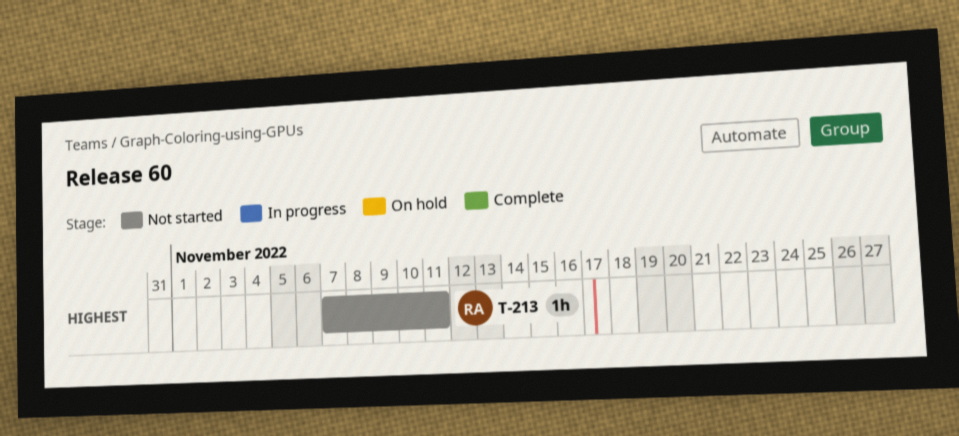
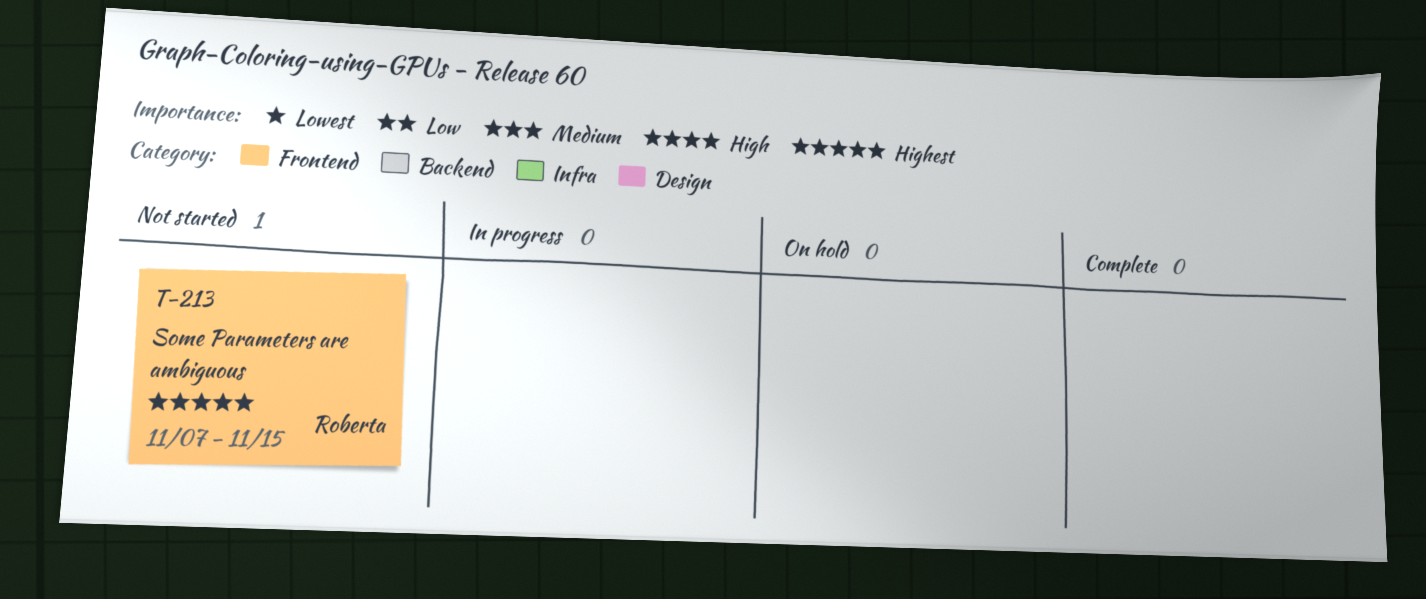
T-213, due: Nov 11 -> Nov 15

